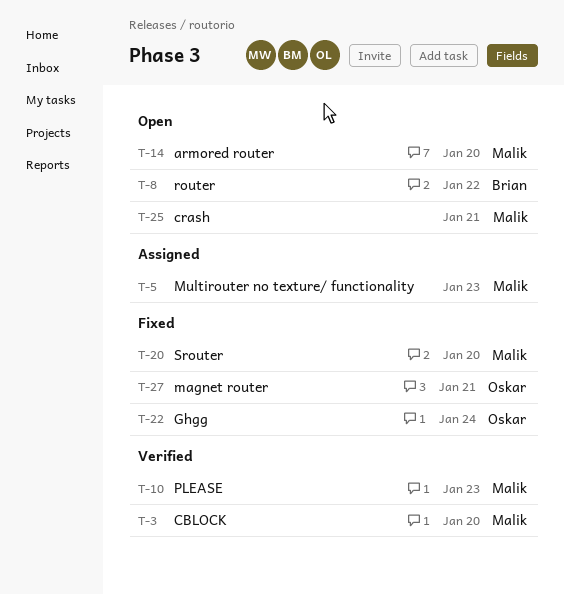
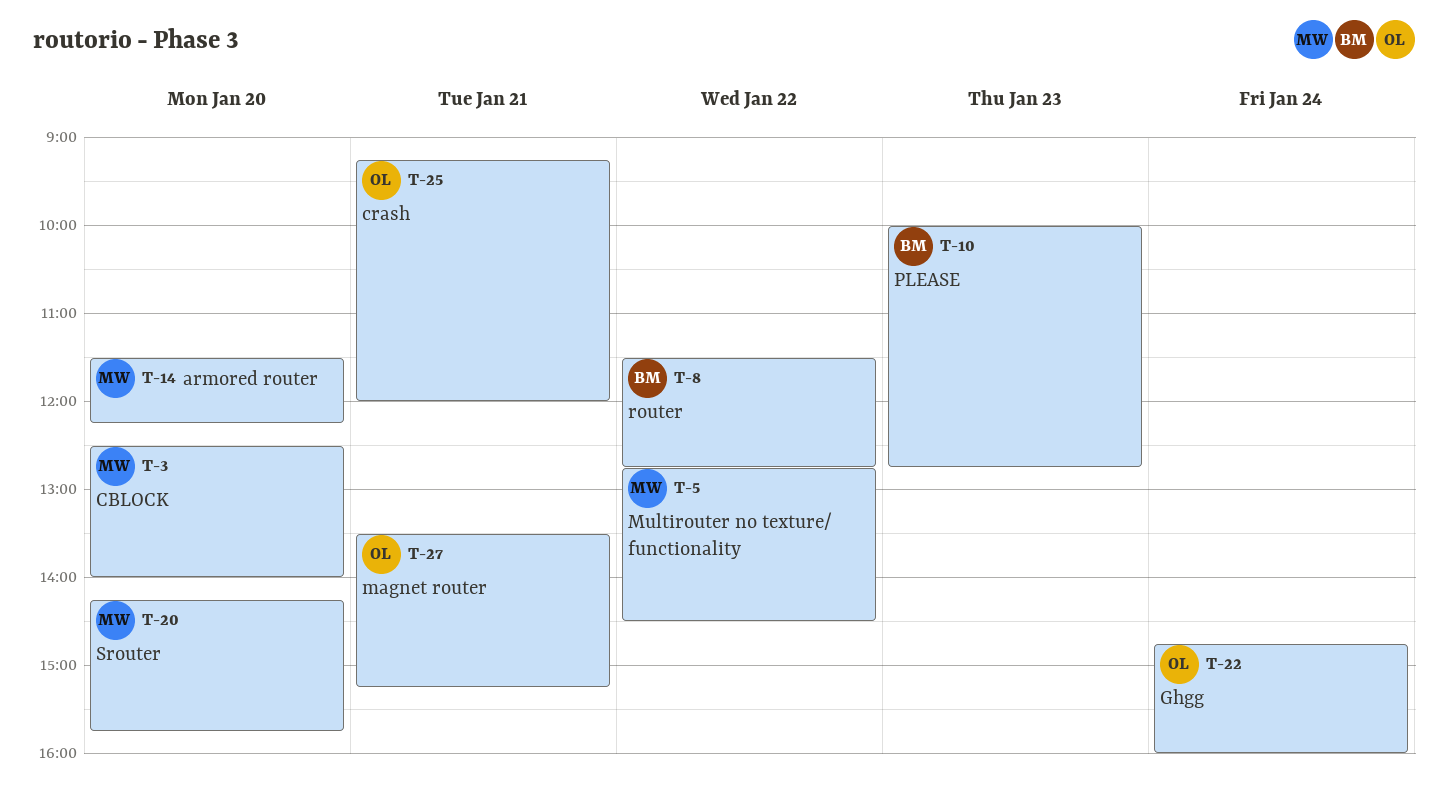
T-5, day: Jan 23 -> Jan 22
T-10, owner: Malik -> Brian
T-25, owner: Malik -> Oskar

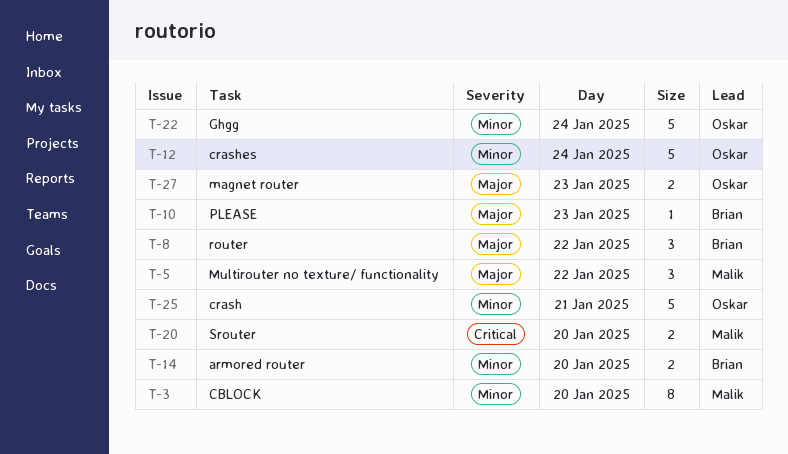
T-12: none -> present
T-14, owner: Malik -> Brian
T-27, day: Jan 21 -> Jan 23

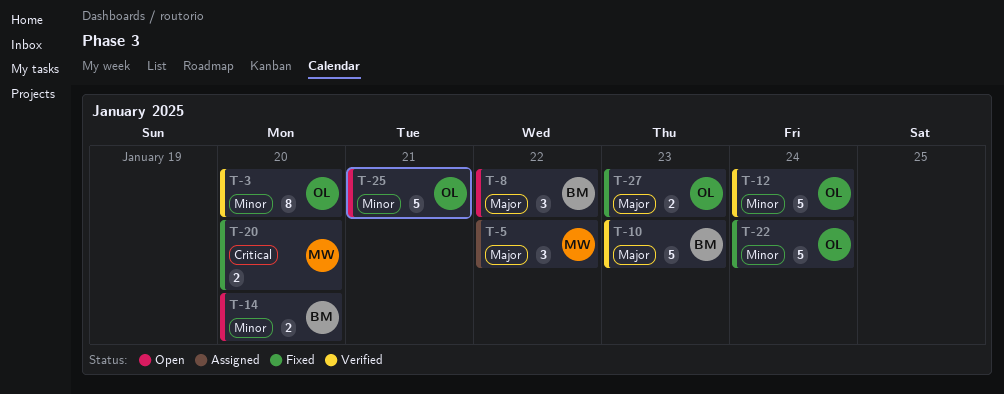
T-3, owner: Malik -> Oskar
T-10, estimate: 1 -> 5

